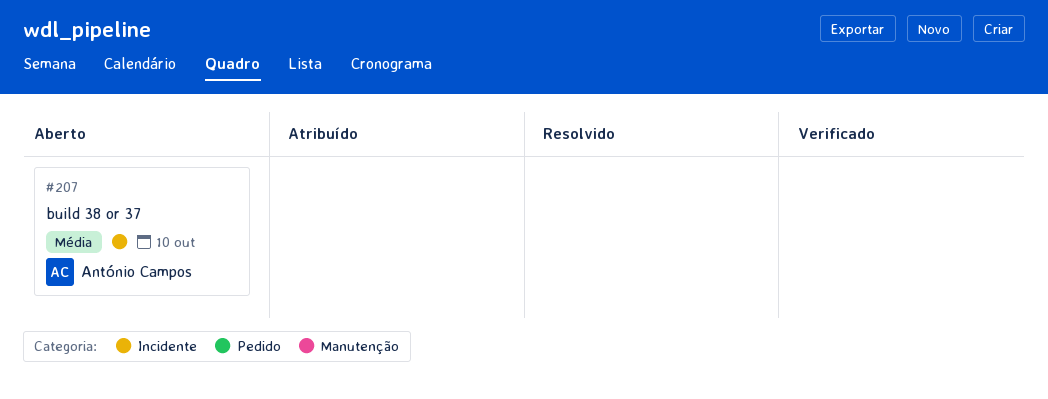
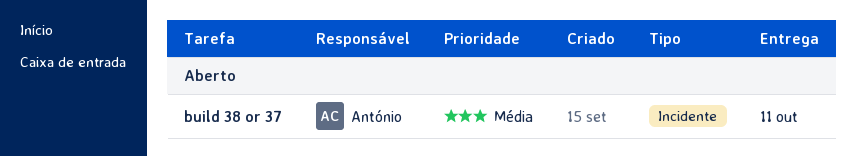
build 38 or 37, due: Oct 10 -> Oct 11

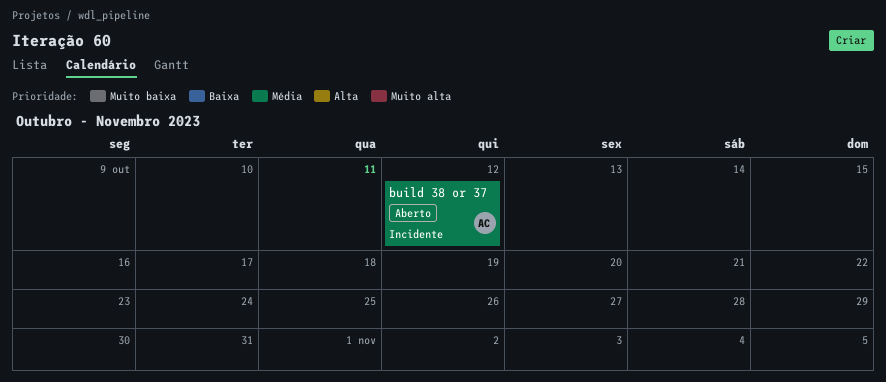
build 38 or 37, due: Oct 11 -> Oct 12

